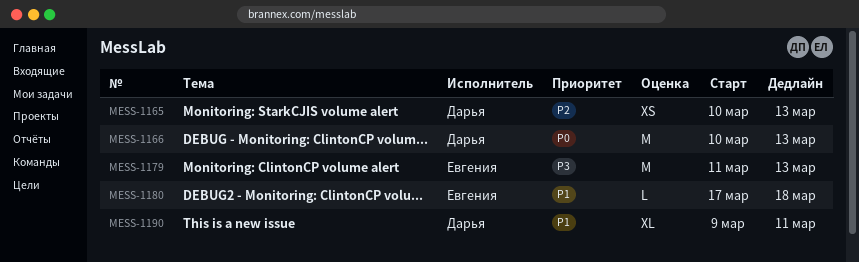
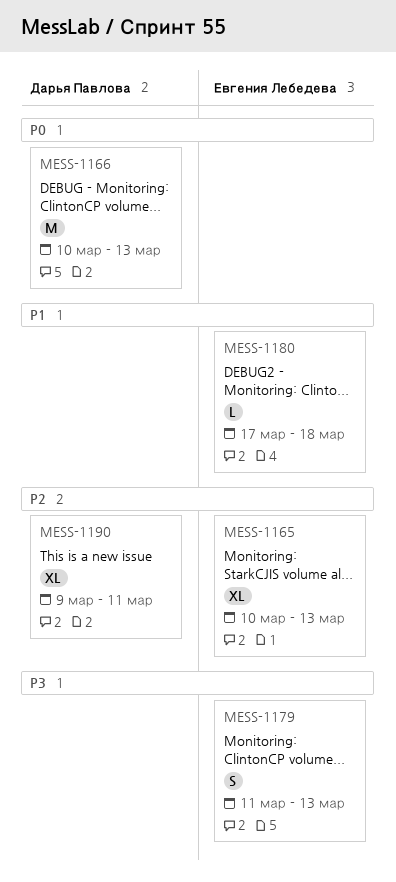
MESS-1165, owner: Дарья Павлова -> Евгения Лебедева
MESS-1165, estimate: XS -> XL
MESS-1179, estimate: M -> S
MESS-1190, priority: P1 -> P2

